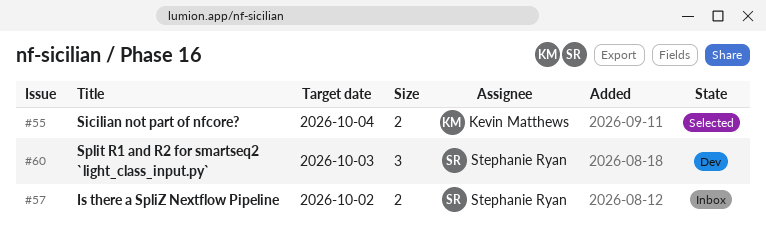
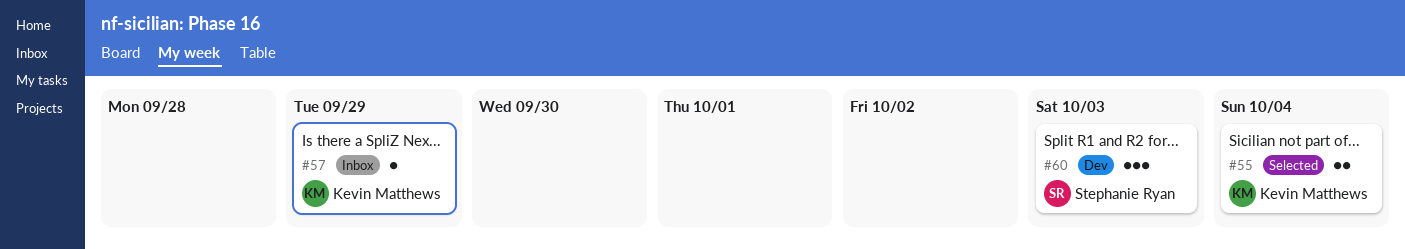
#57, owner: Stephanie Ryan -> Kevin Matthews
#57, estimate: 2 -> 1
#57, due: Oct 2 -> Sep 29

